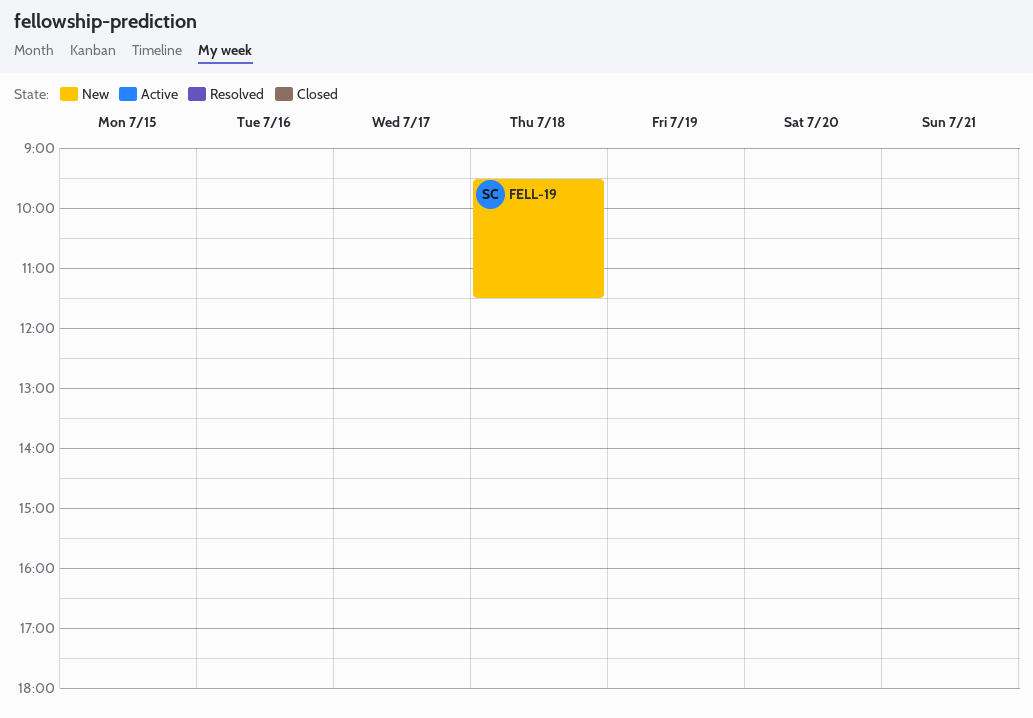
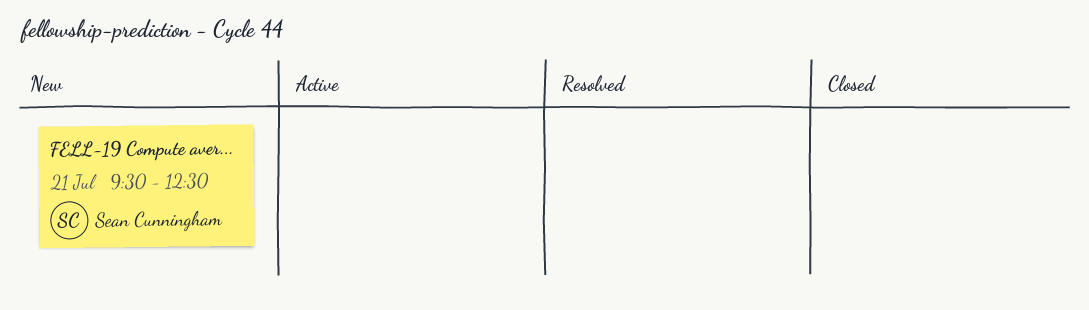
FELL-19, day: Jul 18 -> Jul 21
FELL-19, ends: 11:30 -> 12:30

